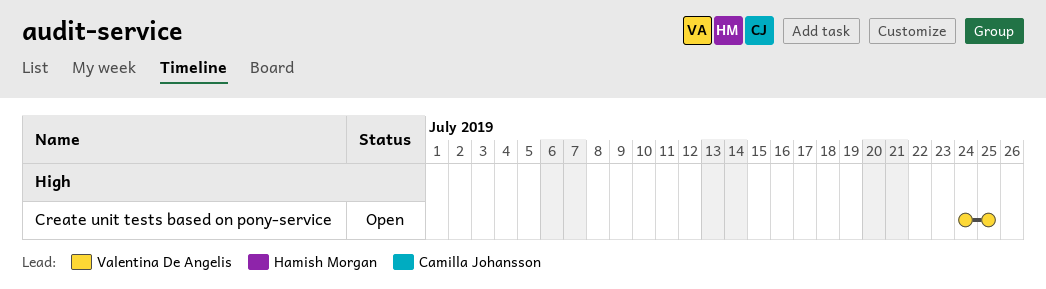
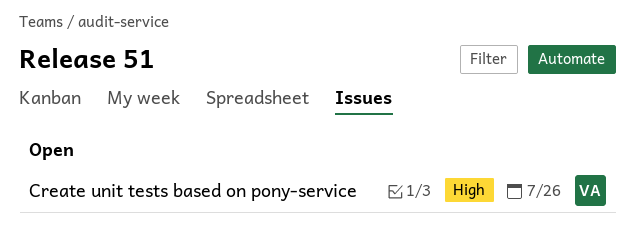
Create unit tests based on pony-service, due: Jul 25 -> Jul 26

